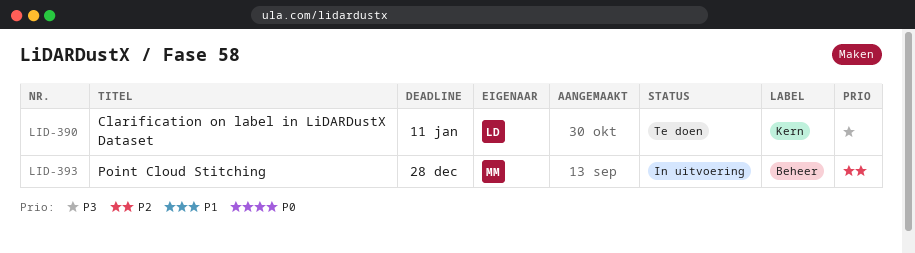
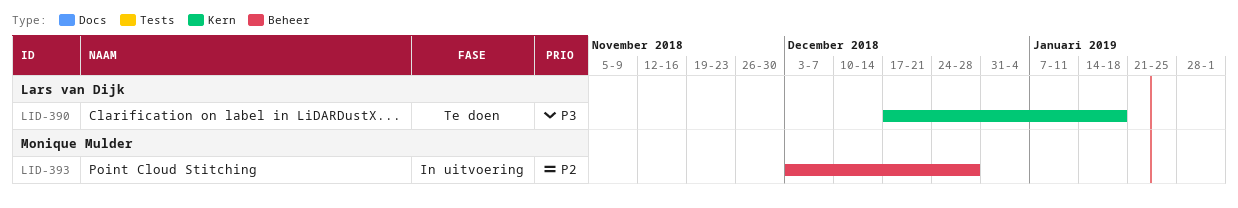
LID-390, due: Jan 11 -> Jan 18

